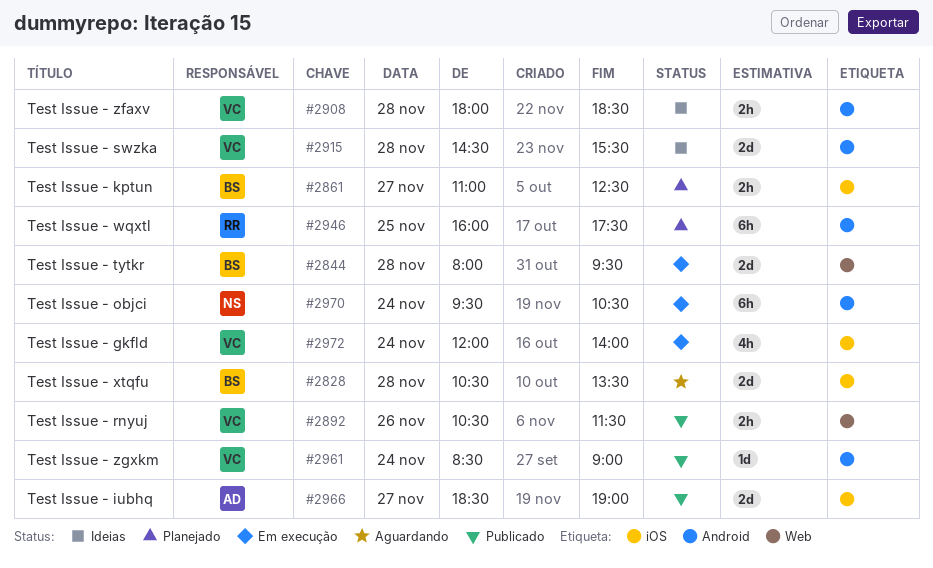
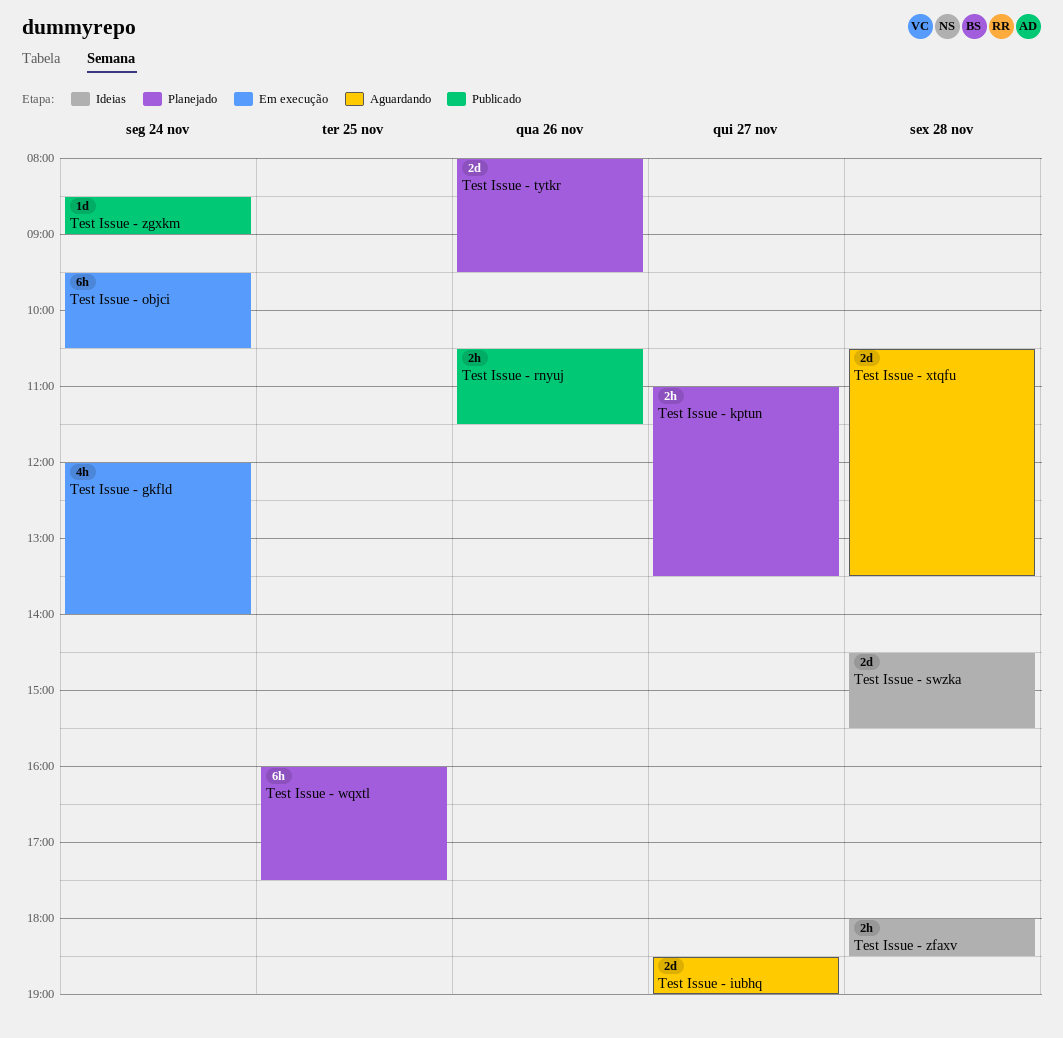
Test Issue - iubhq, status: Publicado -> Aguardando
Test Issue - kptun, ends: 12:30 -> 13:30
Test Issue - tytkr, status: Em execução -> Planejado
Test Issue - tytkr, day: Nov 28 -> Nov 26

